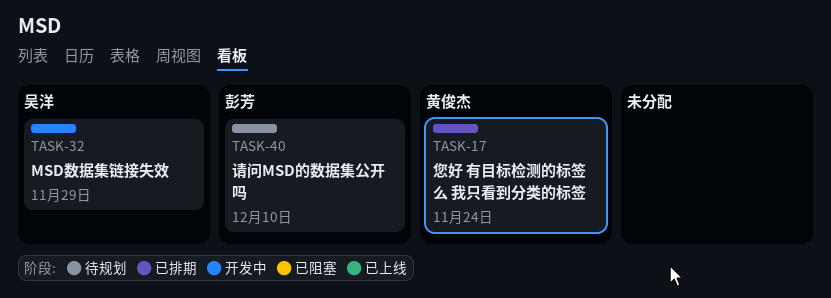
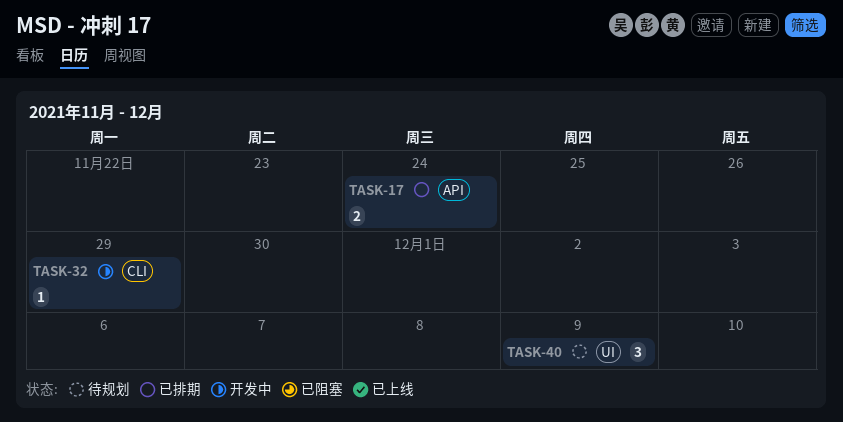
TASK-40, due: Dec 10 -> Dec 9

